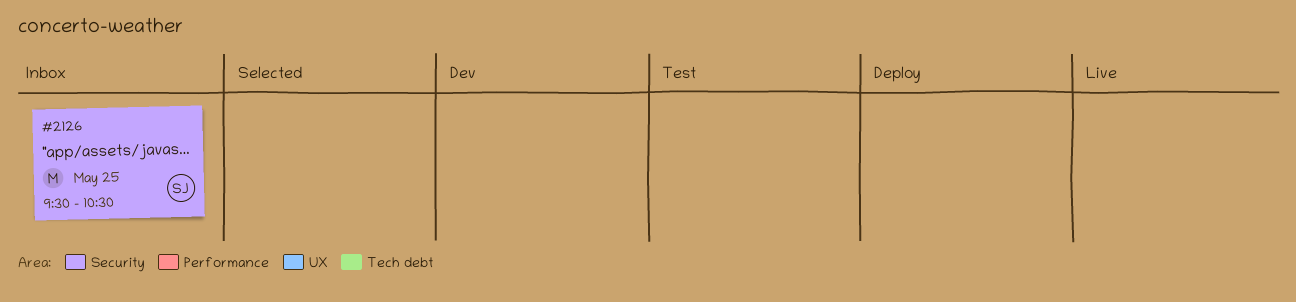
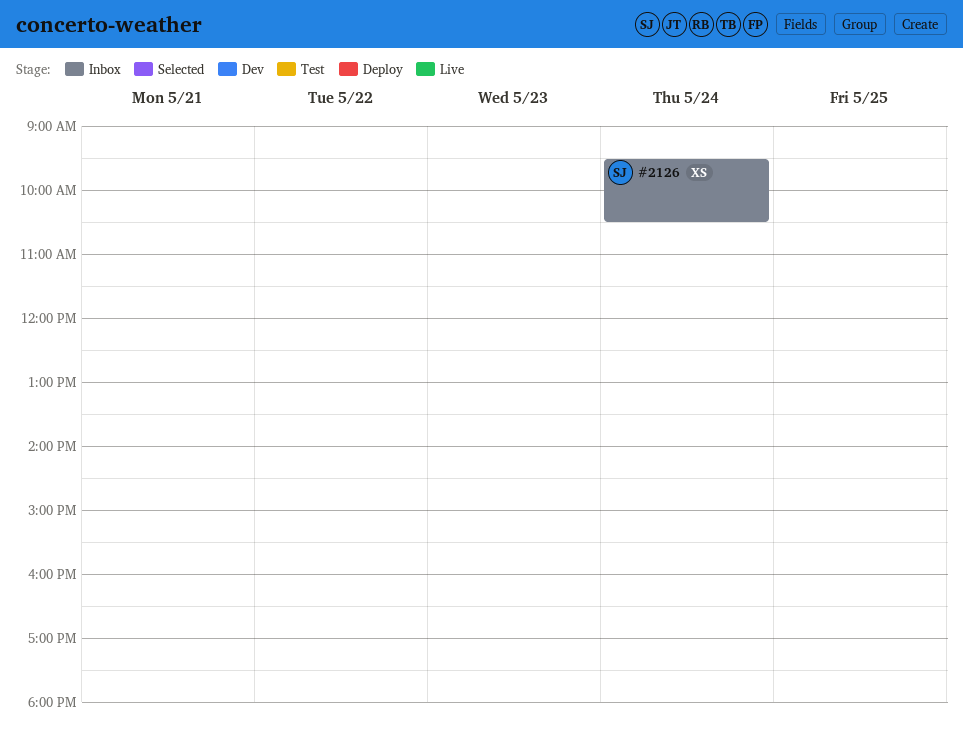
#2126, estimate: M -> XS
#2126, day: May 25 -> May 24

